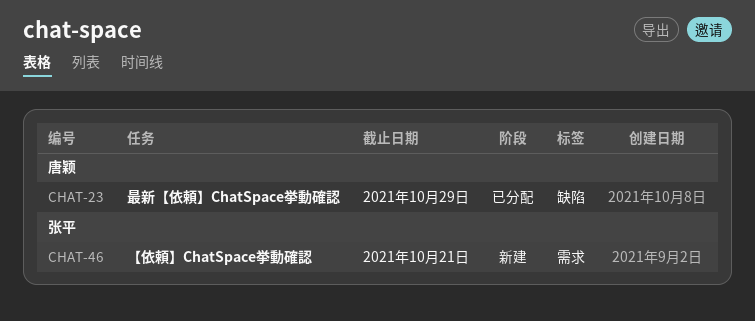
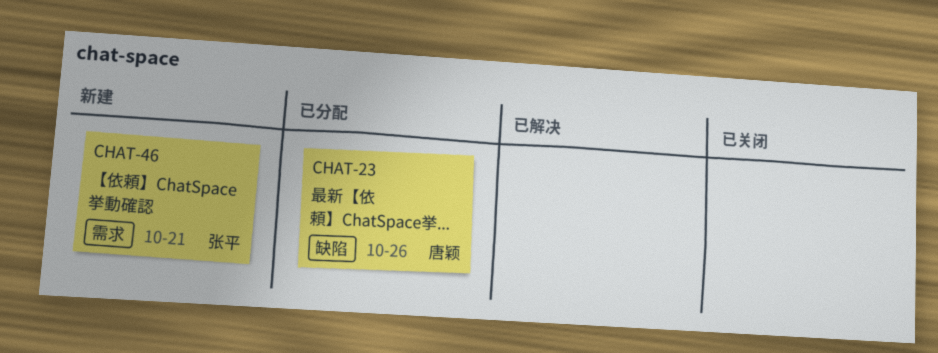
CHAT-23, due: Oct 29 -> Oct 26

